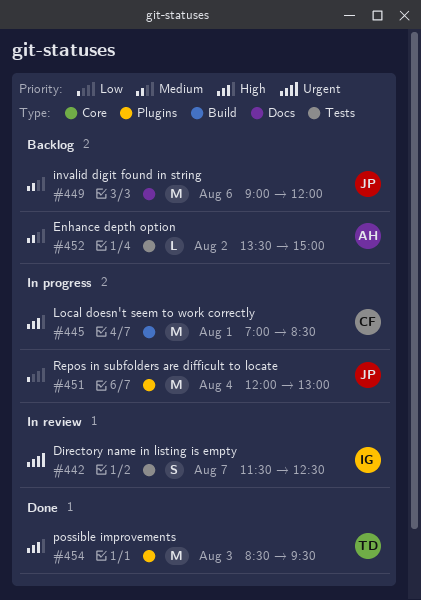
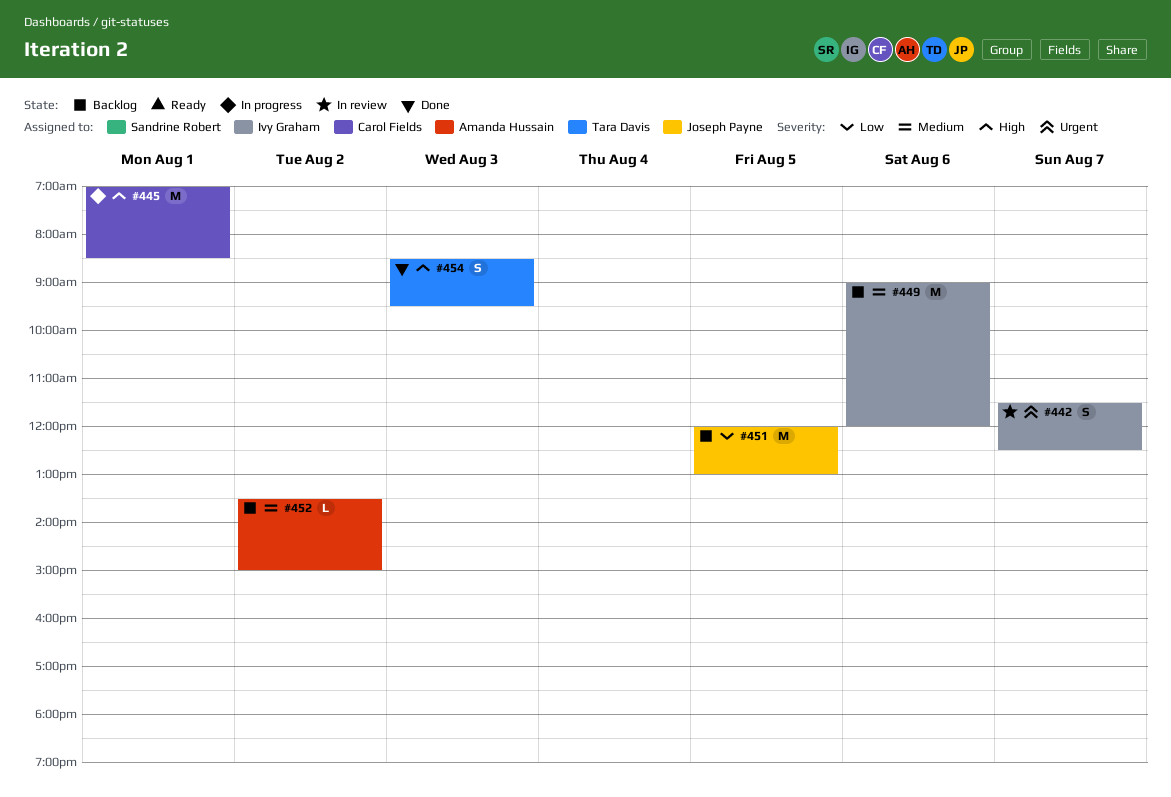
#449, owner: Joseph Payne -> Ivy Graham
#451, status: In progress -> Backlog
#451, day: Aug 4 -> Aug 5
#454, estimate: M -> S

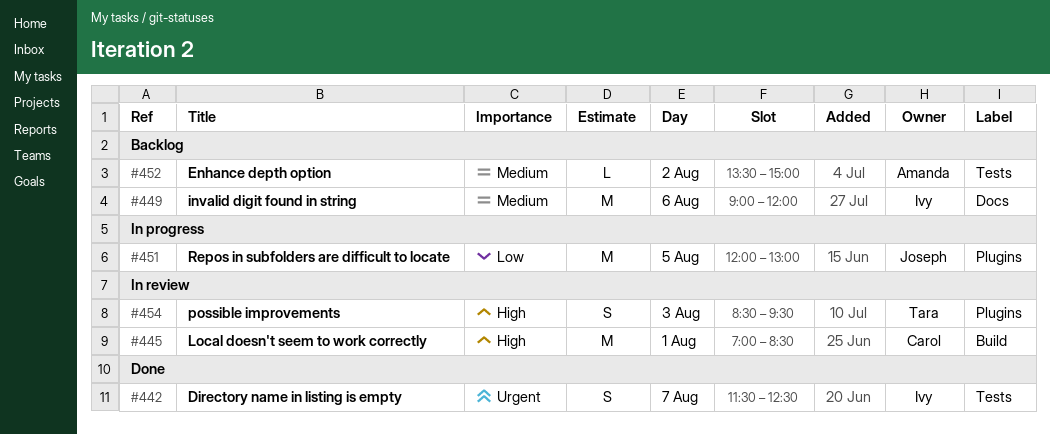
#442, status: In review -> Done
#445, status: In progress -> In review
#451, status: Backlog -> In progress
#454, status: Done -> In review

